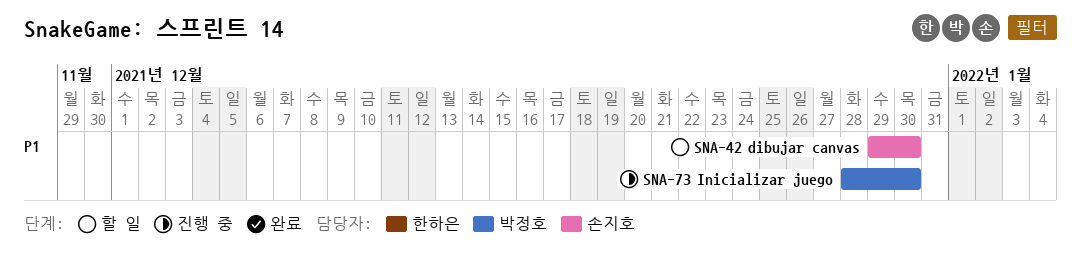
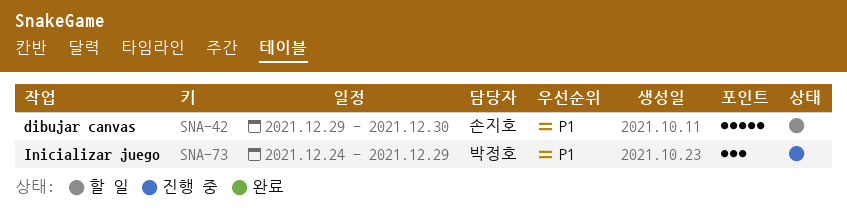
SNA-73, start: Dec 28 -> Dec 24
SNA-73, due: Dec 30 -> Dec 29

